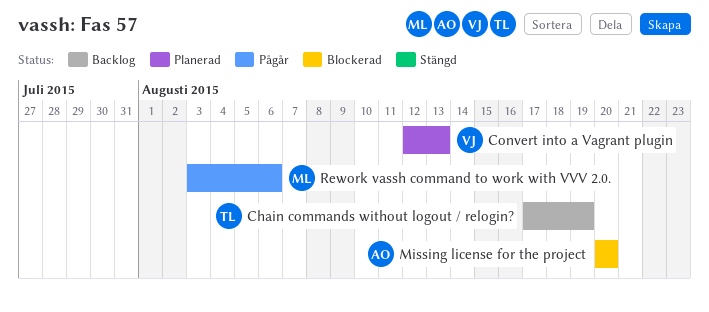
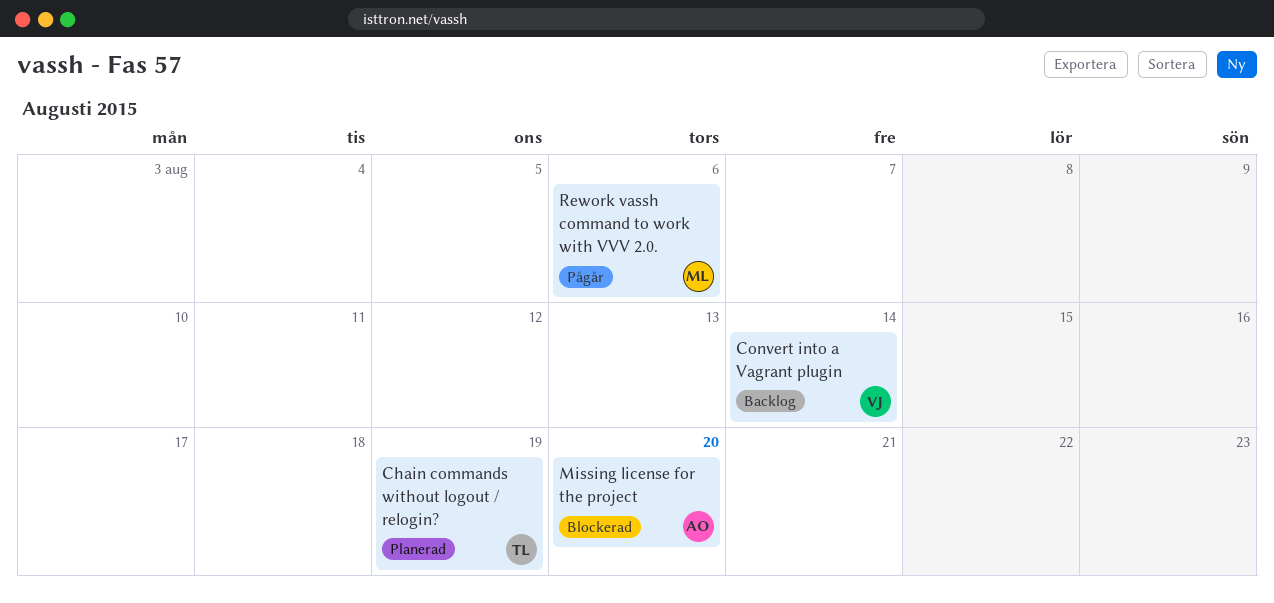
Chain commands without logout / relogin?, status: Backlog -> Planerad
Convert into a Vagrant plugin, status: Planerad -> Backlog
Convert into a Vagrant plugin, due: Aug 13 -> Aug 14

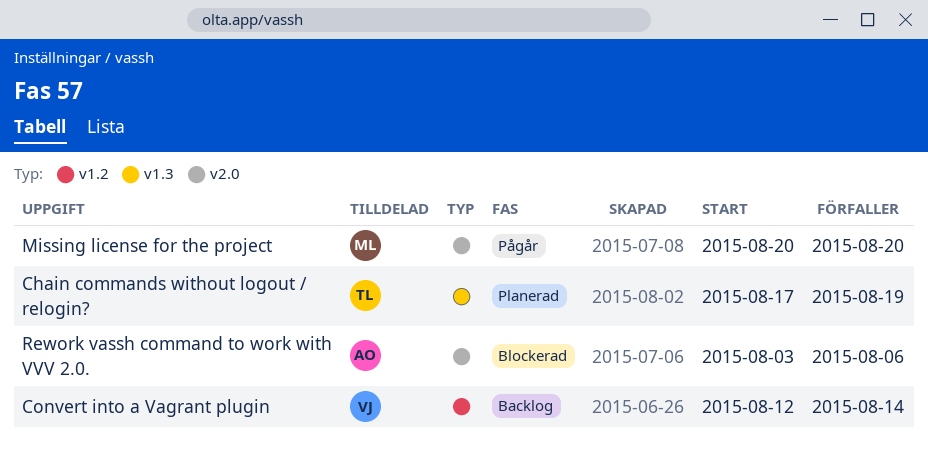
Missing license for the project, status: Blockerad -> Pågår
Missing license for the project, owner: AO -> ML
Rework vassh command to work with VVV 2.0., status: Pågår -> Blockerad
Rework vassh command to work with VVV 2.0., owner: ML -> AO

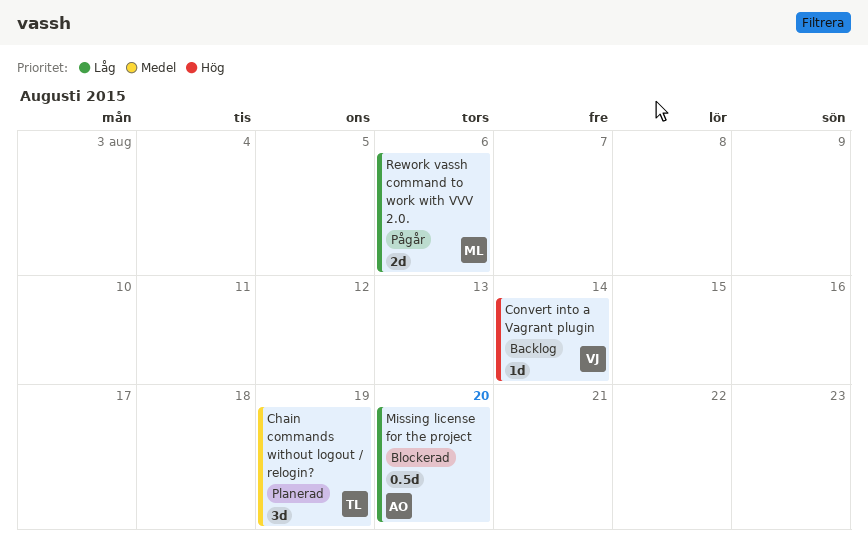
Missing license for the project, status: Pågår -> Blockerad
Missing license for the project, owner: ML -> AO
Rework vassh command to work with VVV 2.0., status: Blockerad -> Pågår
Rework vassh command to work with VVV 2.0., owner: AO -> ML

